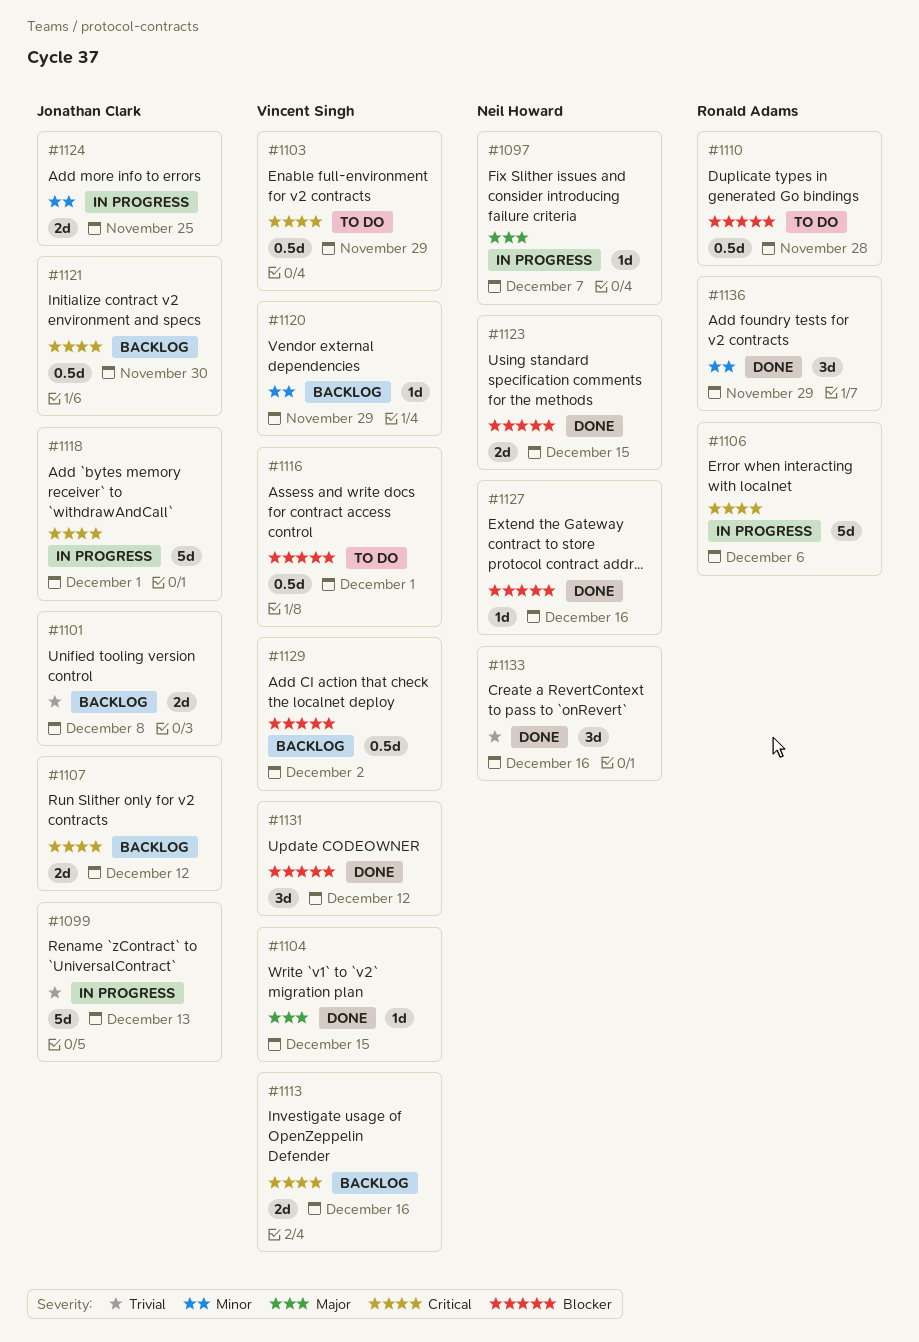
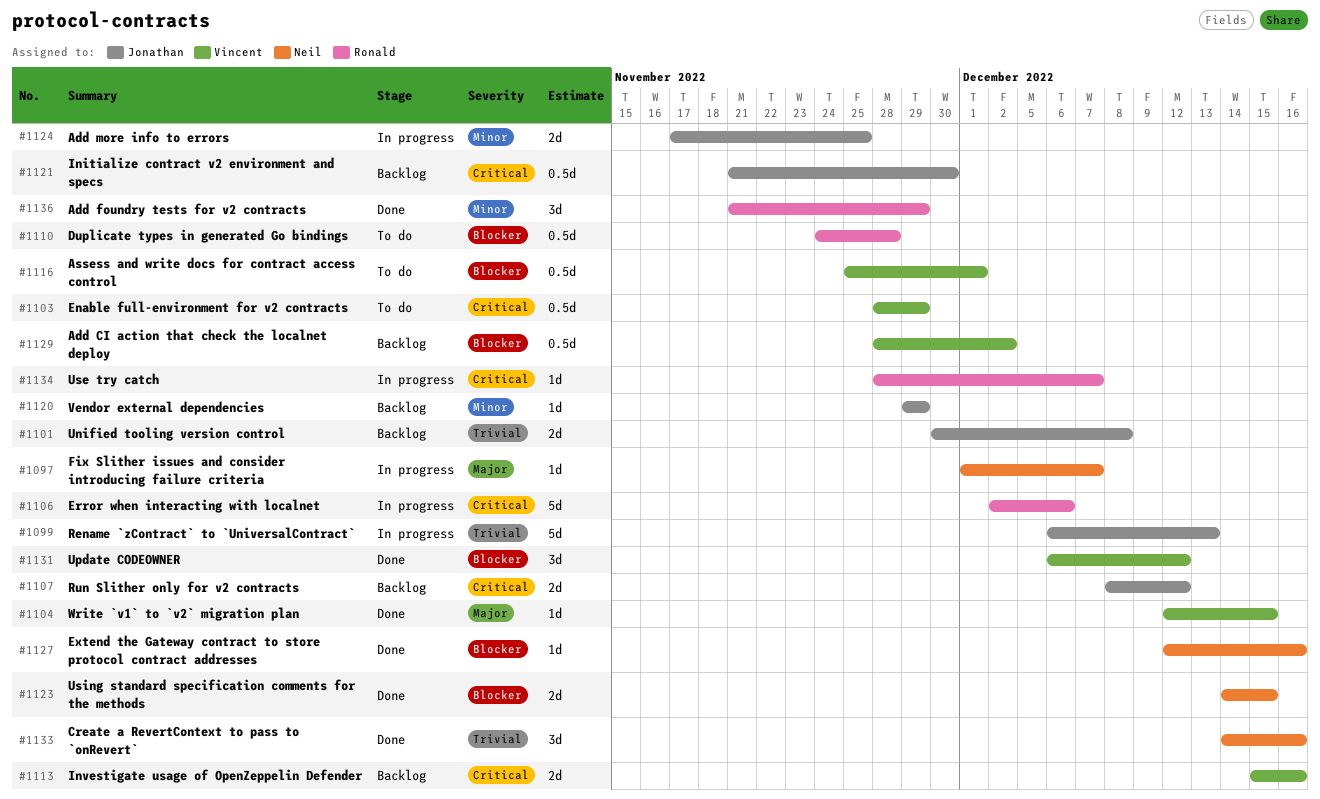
#1118: present -> none
#1120, owner: Vincent Singh -> Jonathan Clark
#1134: none -> present

